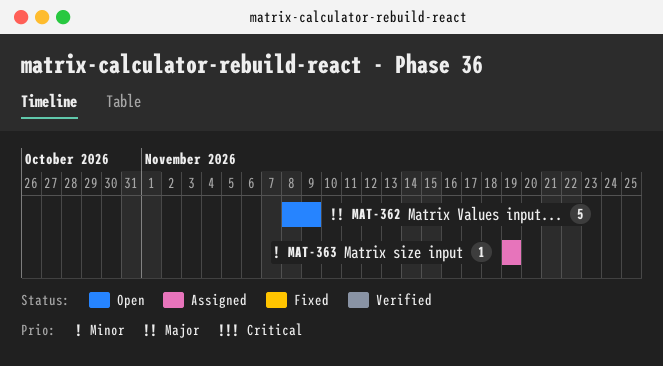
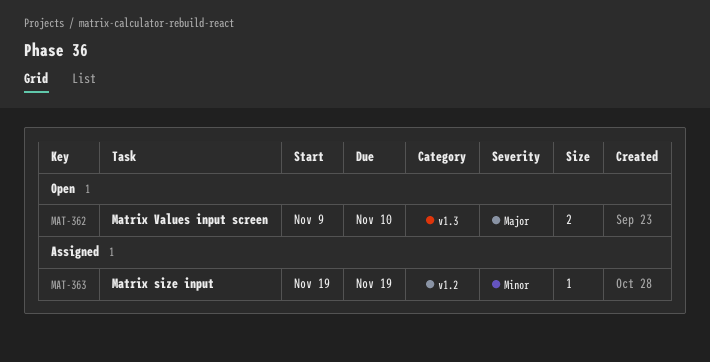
MAT-362, estimate: 5 -> 2
MAT-362, start: Nov 8 -> Nov 9
MAT-362, due: Nov 9 -> Nov 10

